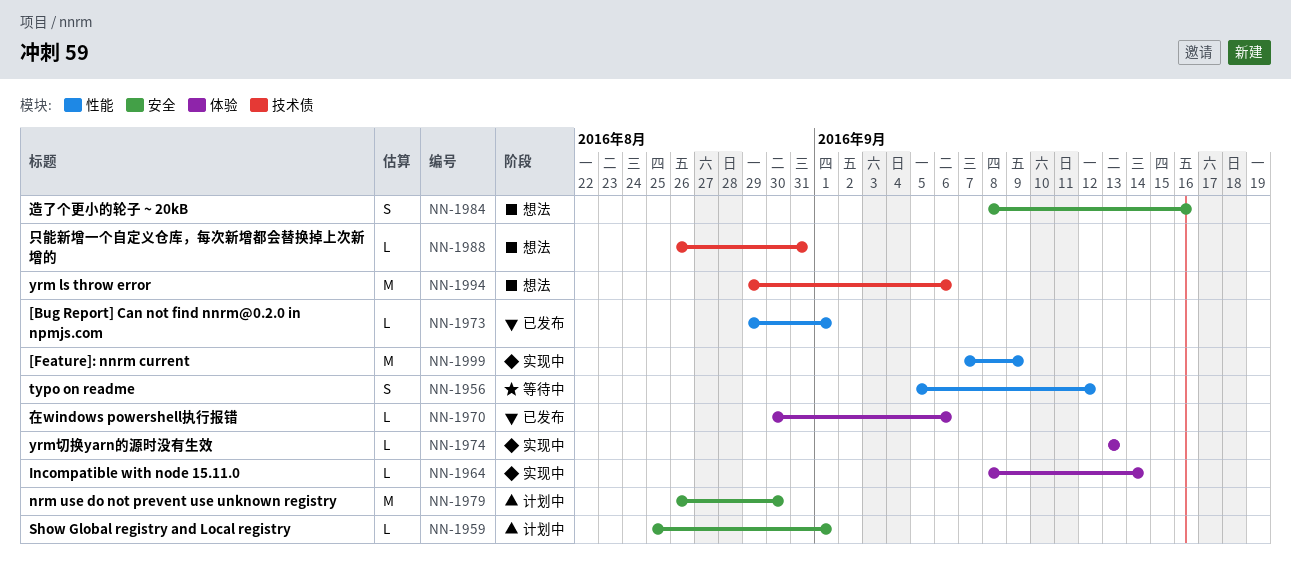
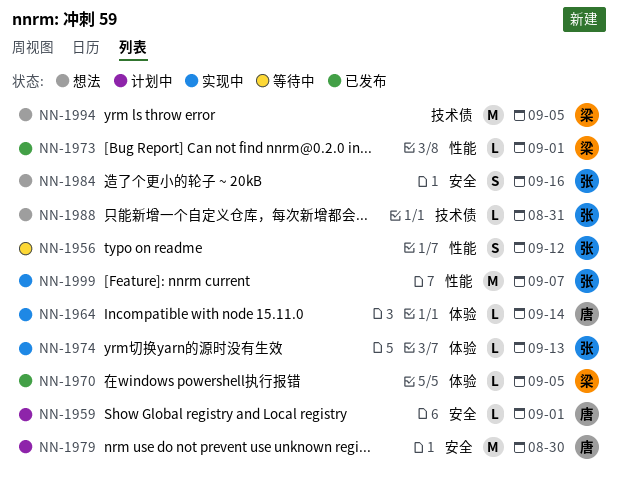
NN-1970, due: Sep 6 -> Sep 5
NN-1994, due: Sep 6 -> Sep 5
NN-1999, due: Sep 9 -> Sep 7

